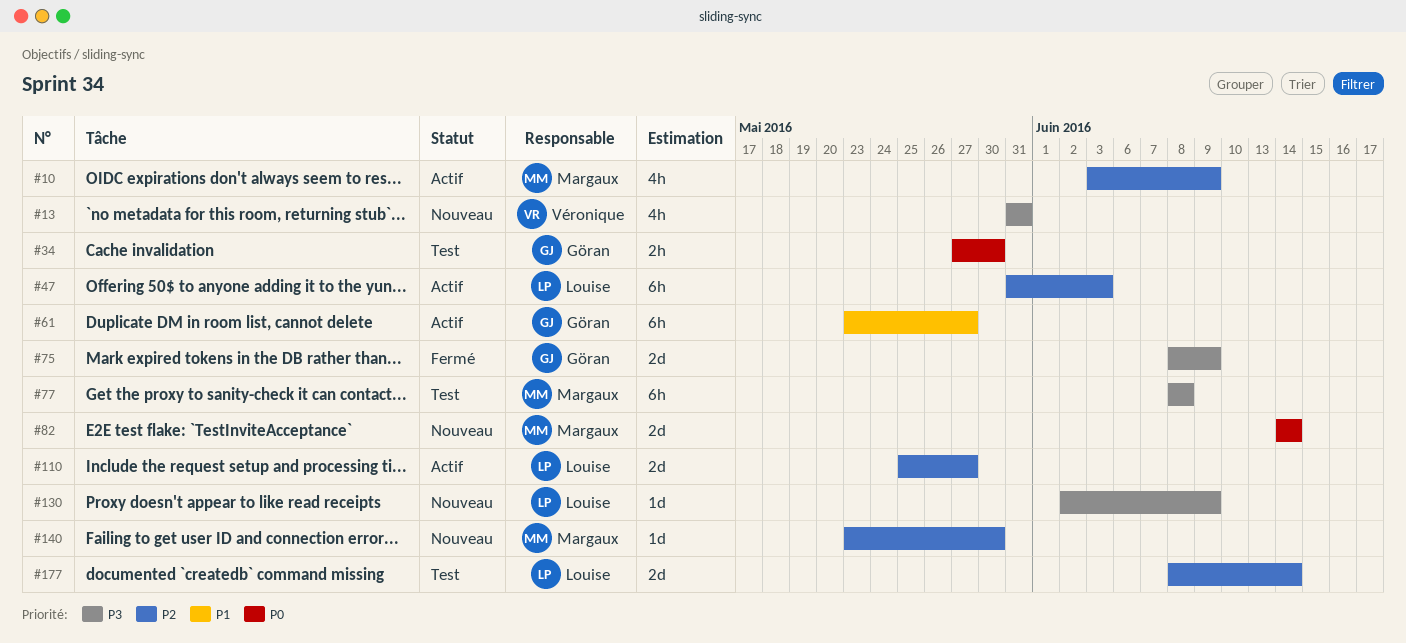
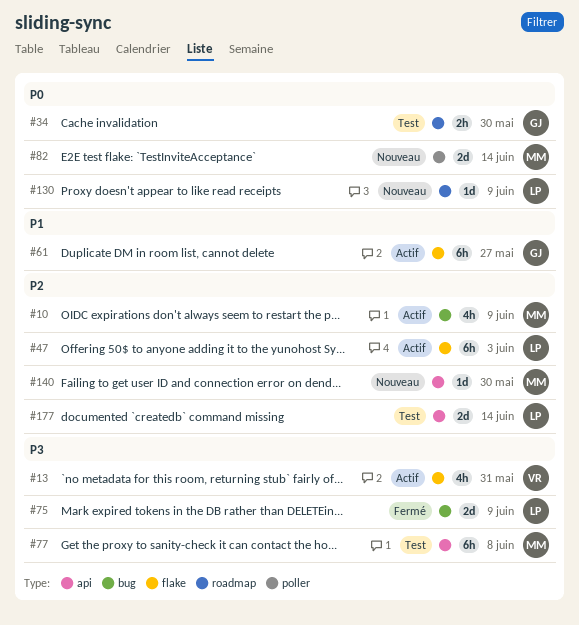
#13, status: Nouveau -> Actif
#75, owner: Göran -> Louise
#110: present -> none
#130, priority: P3 -> P0

